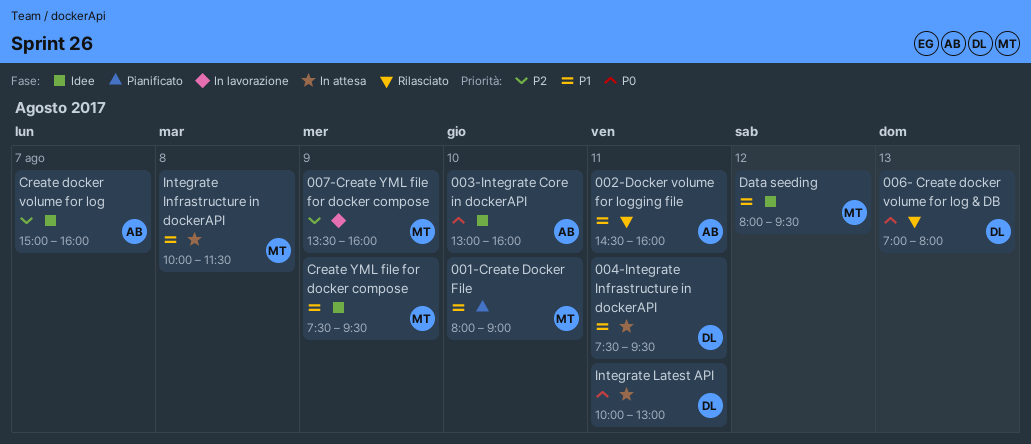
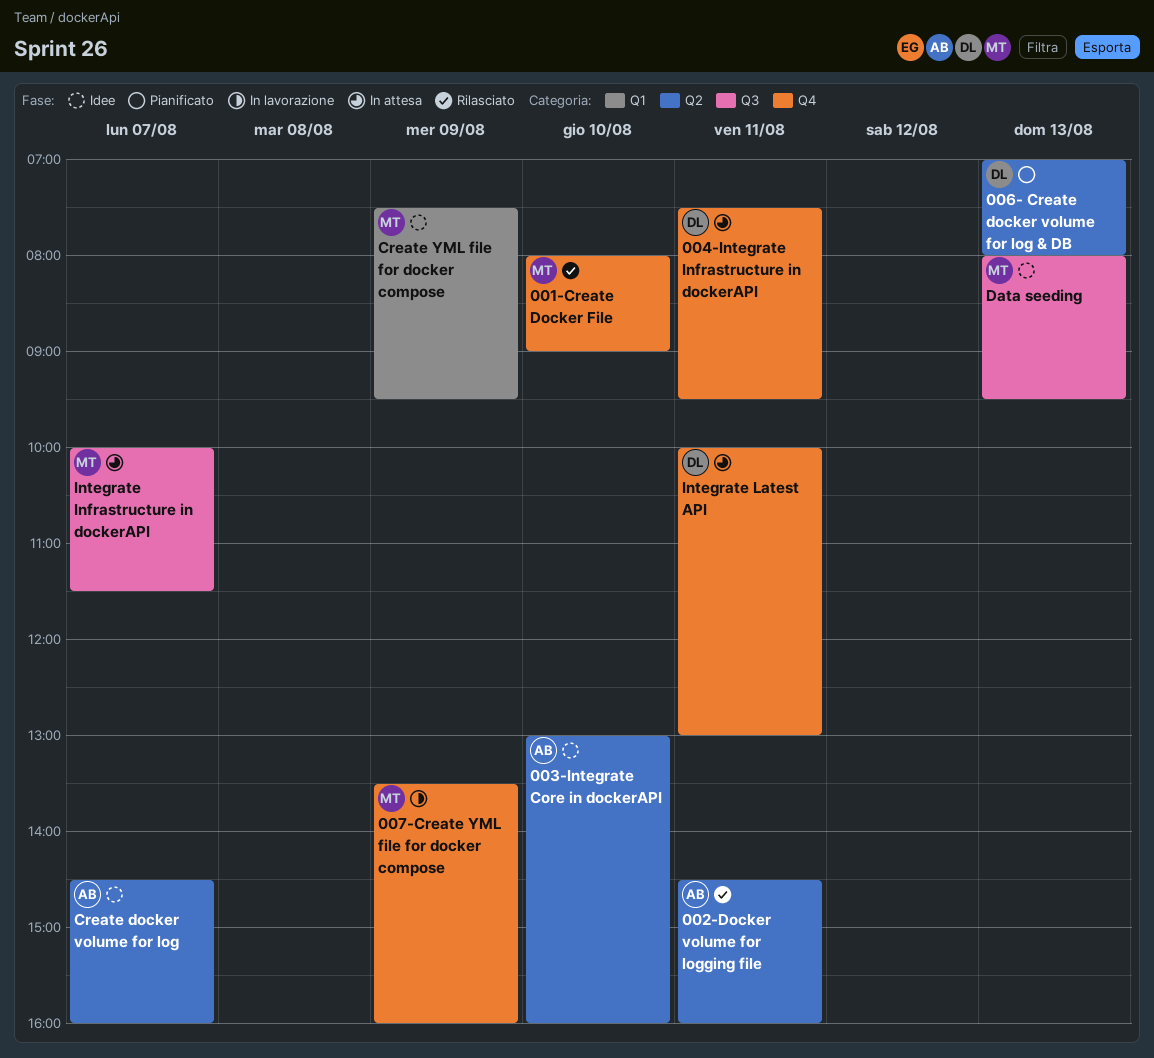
001-Create Docker File, status: Pianificato -> Rilasciato
006- Create docker volume for log & DB, status: Rilasciato -> Pianificato
Create docker volume for log, begins: 15:00 -> 14:30
Data seeding, day: Aug 12 -> Aug 13
Integrate Infrastructure in dockerAPI, day: Aug 8 -> Aug 7

